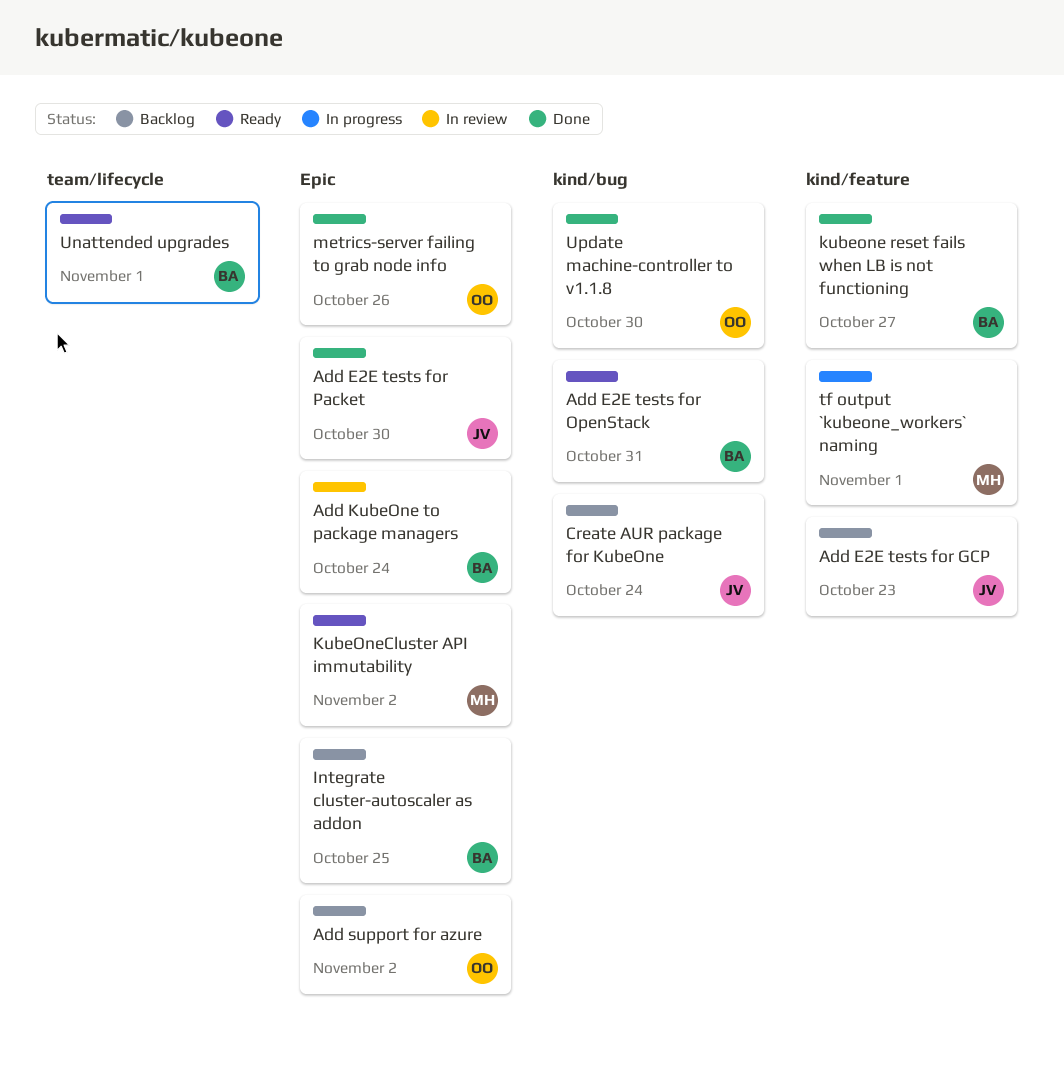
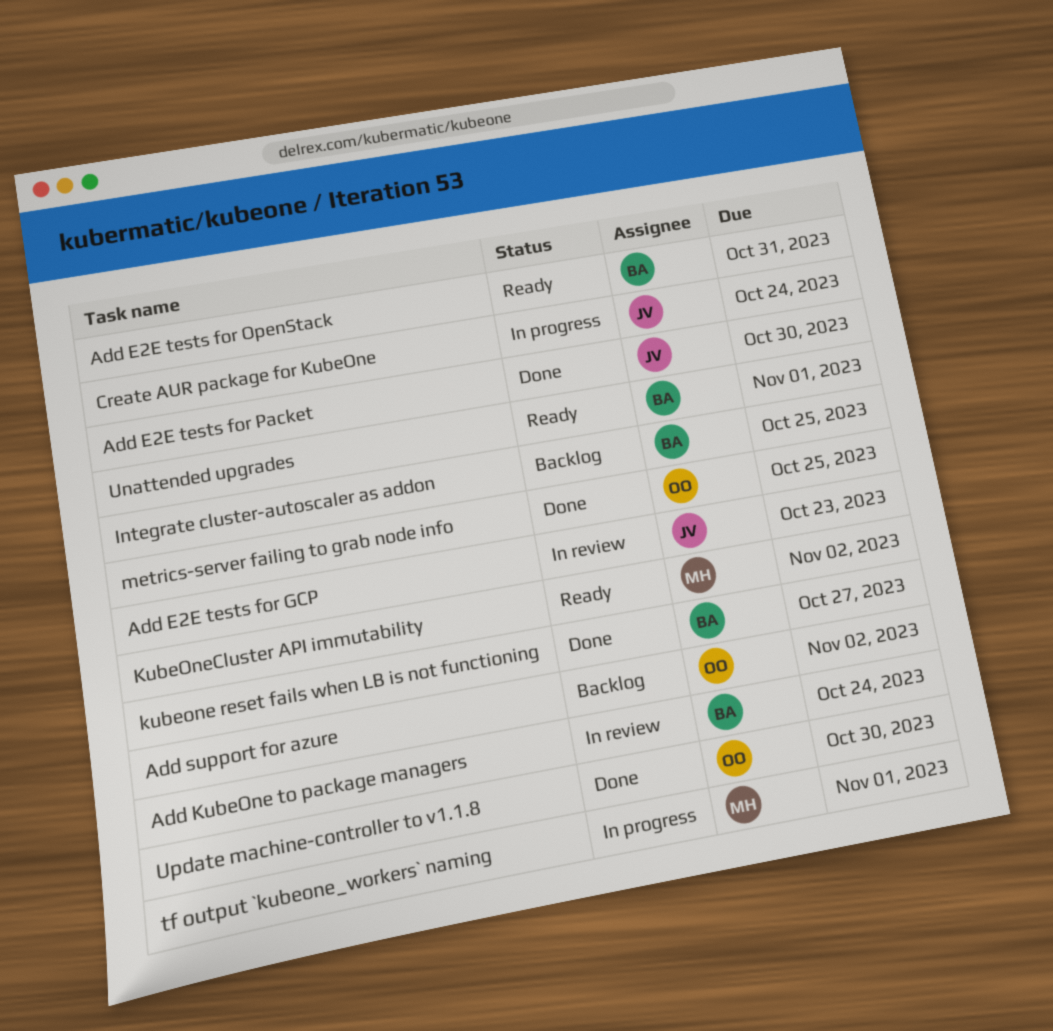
Add E2E tests for GCP, status: Backlog -> In review
Create AUR package for KubeOne, status: Backlog -> In progress
metrics-server failing to grab node info, due: Oct 26 -> Oct 25

